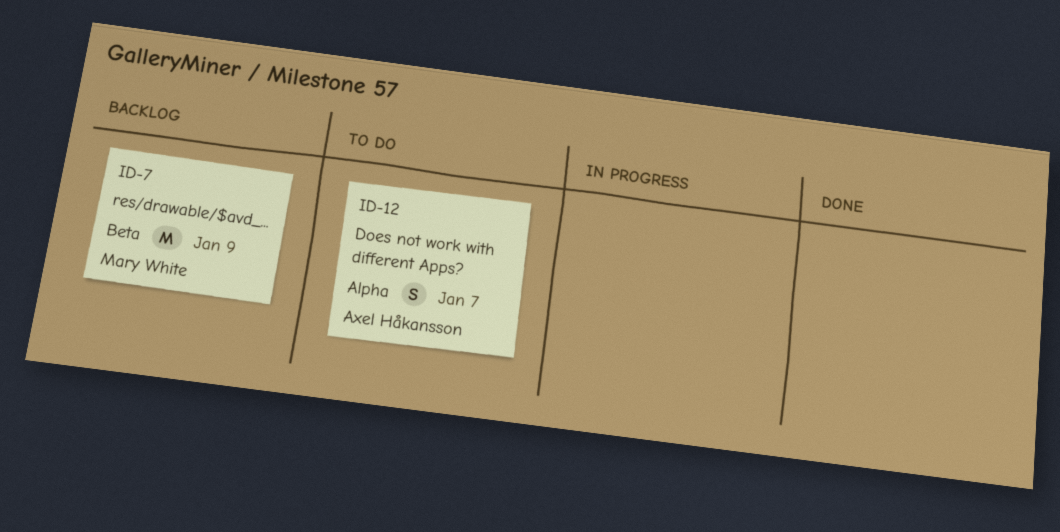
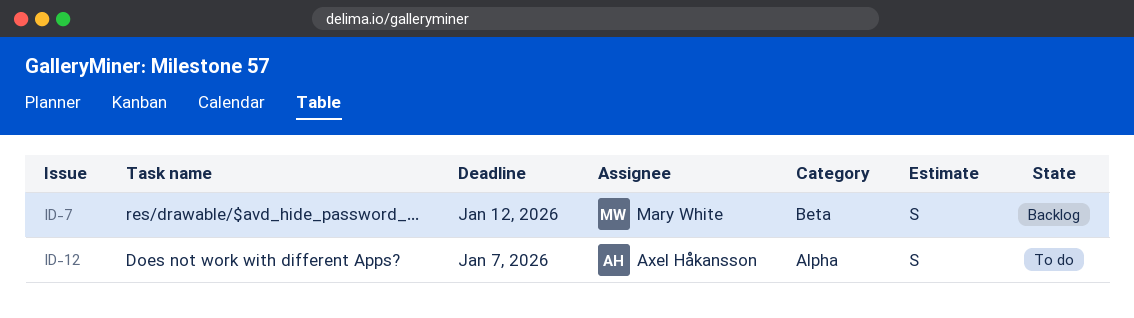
ID-7, estimate: M -> S
ID-7, due: Jan 9 -> Jan 12

